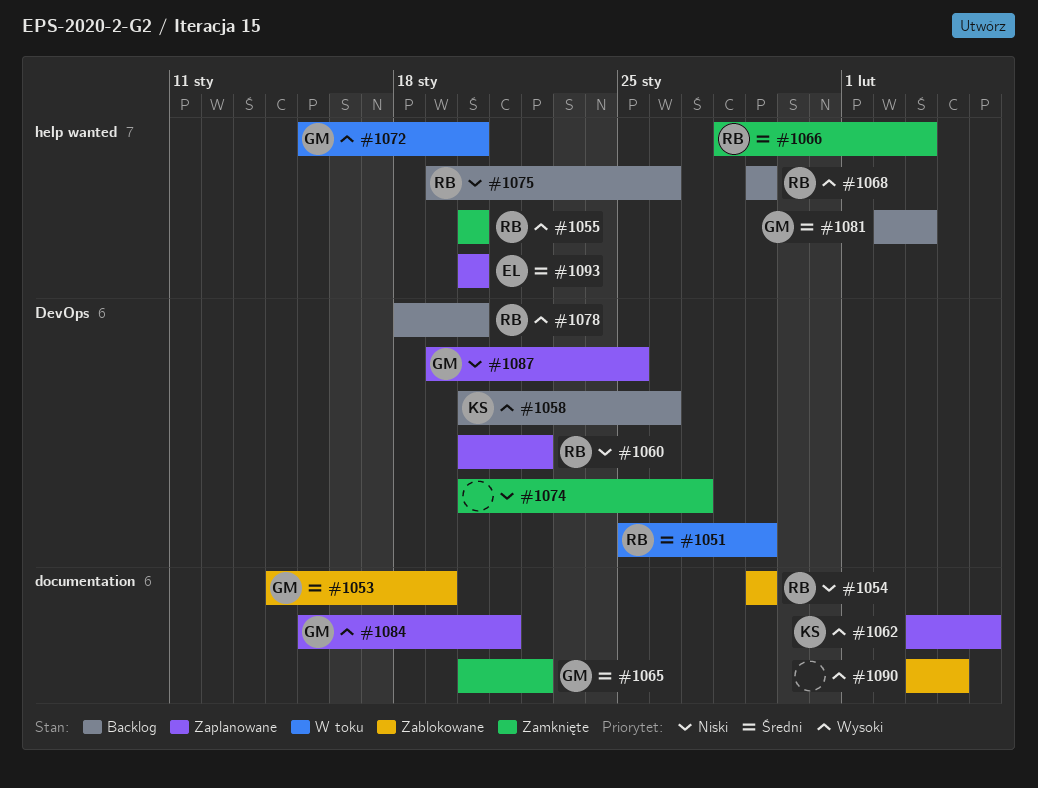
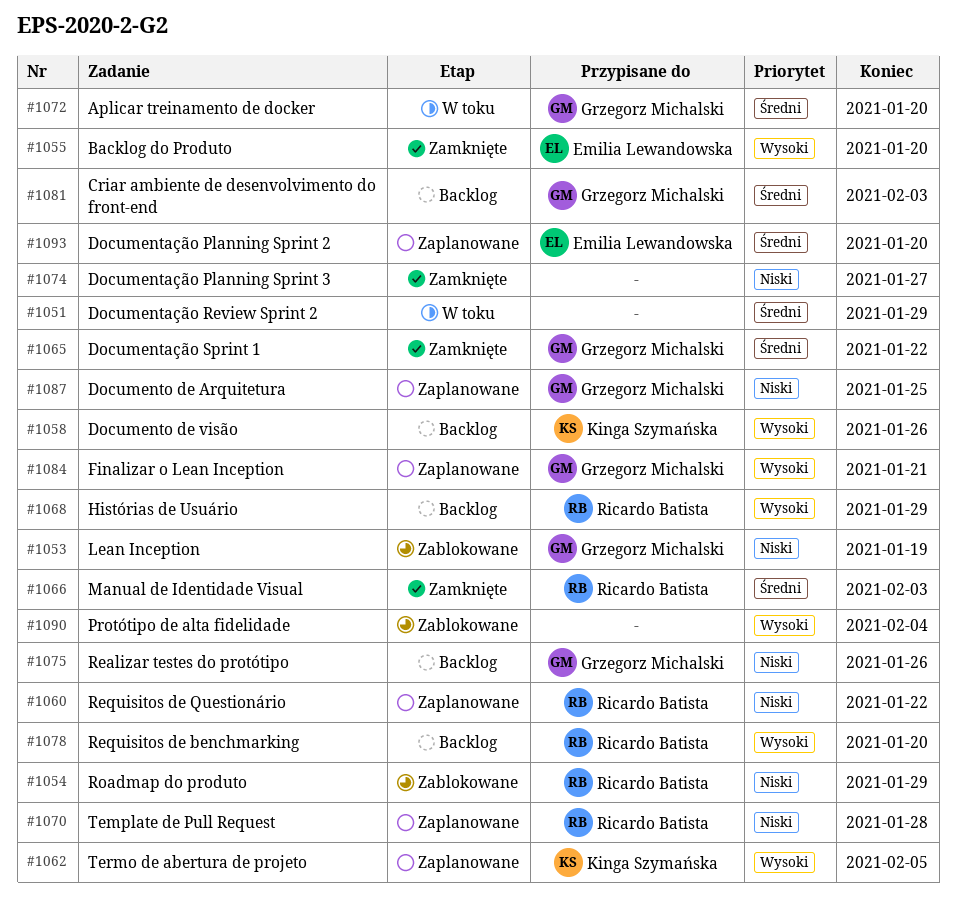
#1051, owner: Ricardo Batista -> none
#1053, priority: Średni -> Niski
#1055, owner: Ricardo Batista -> Emilia Lewandowska
#1070: none -> present
#1072, priority: Wysoki -> Średni
#1075, owner: Ricardo Batista -> Grzegorz Michalski

